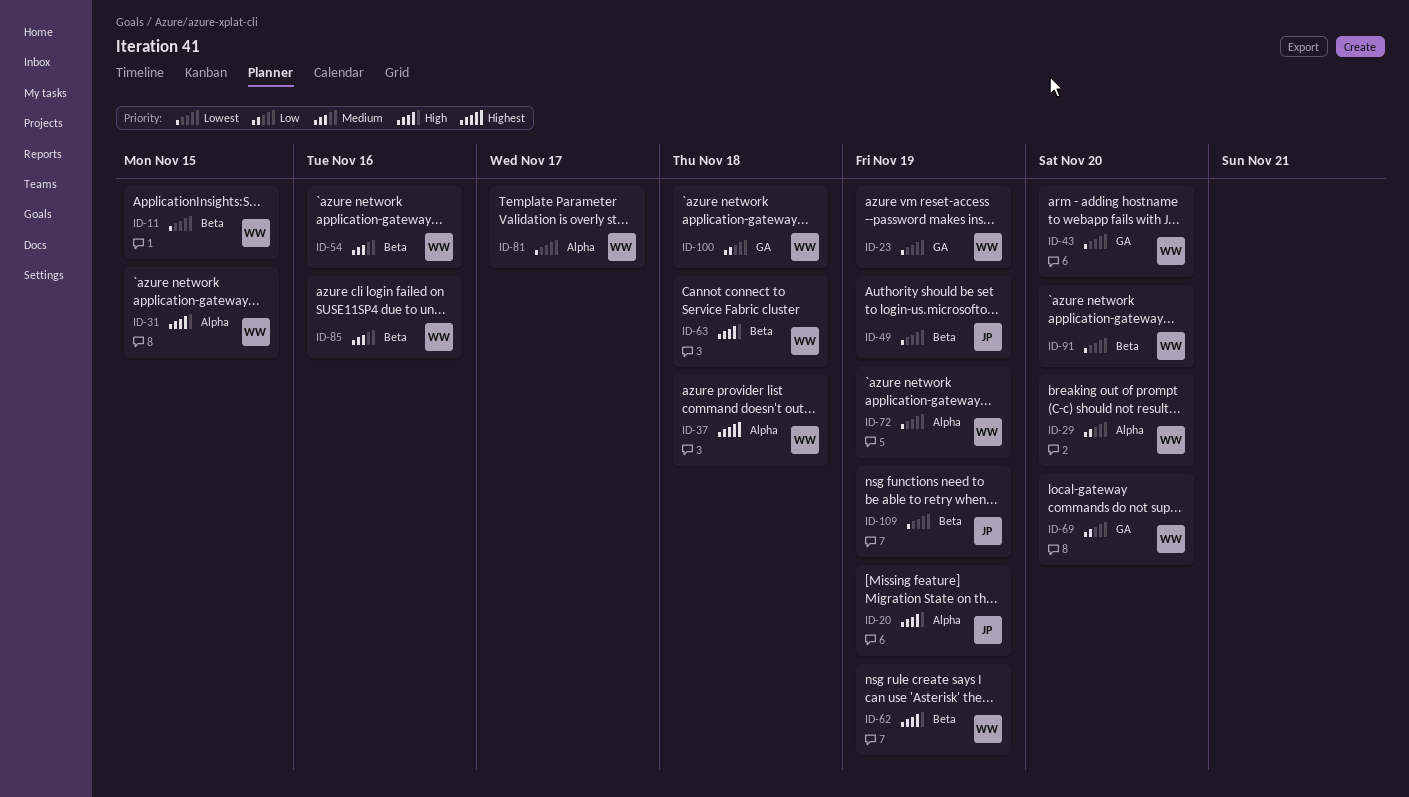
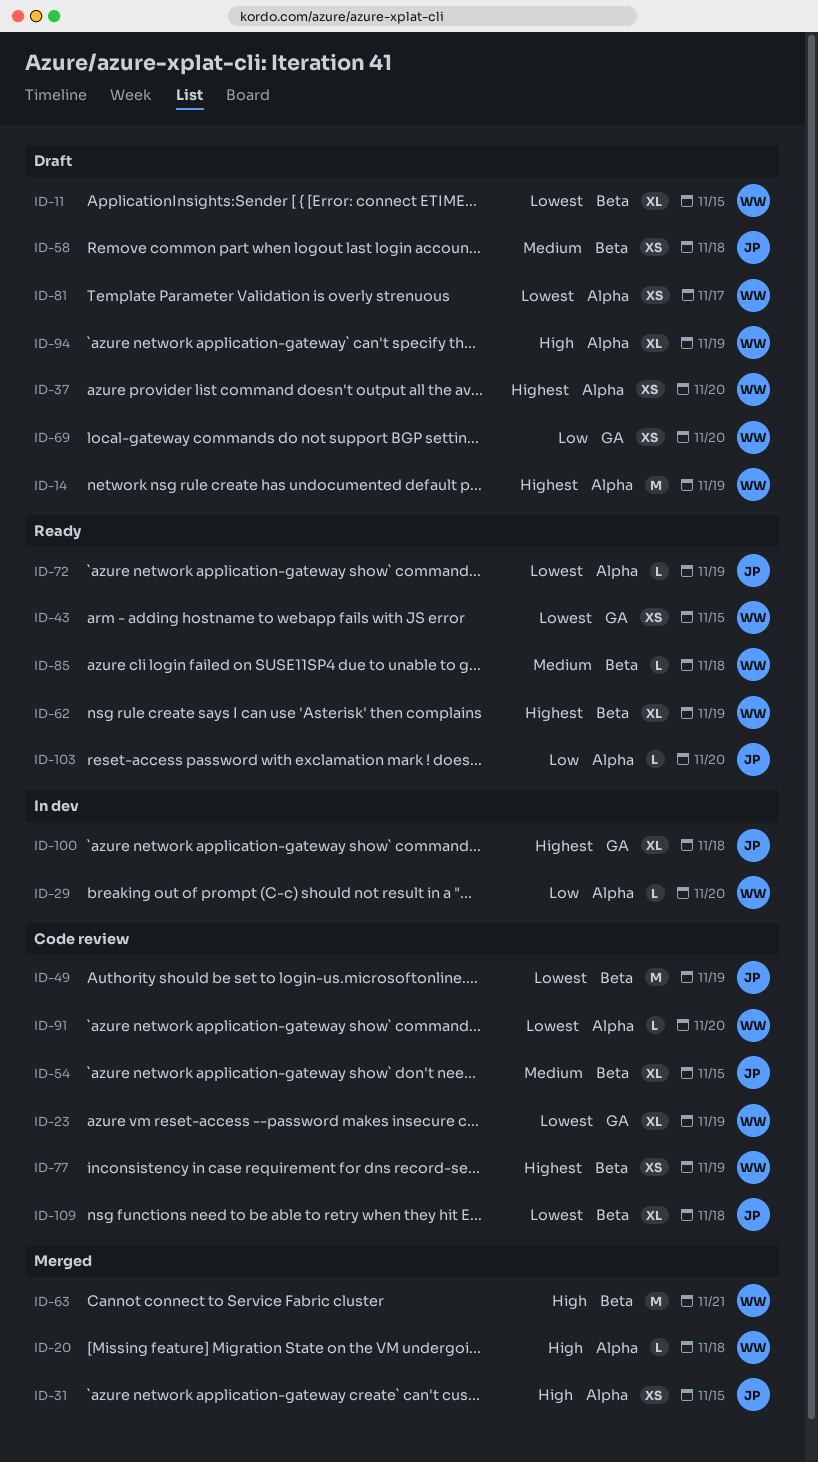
ID-14: none -> present
ID-20, owner: JP -> WW
ID-20, due: Nov 19 -> Nov 18
ID-31, owner: WW -> JP
ID-37, due: Nov 18 -> Nov 20
ID-43, due: Nov 20 -> Nov 15
ID-54, owner: WW -> JP
ID-54, due: Nov 16 -> Nov 15
ID-58: none -> present
ID-62, priority: High -> Highest
ID-63, due: Nov 18 -> Nov 21
ID-72, owner: WW -> JP
ID-77: none -> present
ID-85, due: Nov 16 -> Nov 18
ID-91, label: Beta -> Alpha
ID-94: none -> present
ID-100, owner: WW -> JP
ID-100, priority: Low -> Highest
ID-103: none -> present
ID-109, due: Nov 19 -> Nov 18

